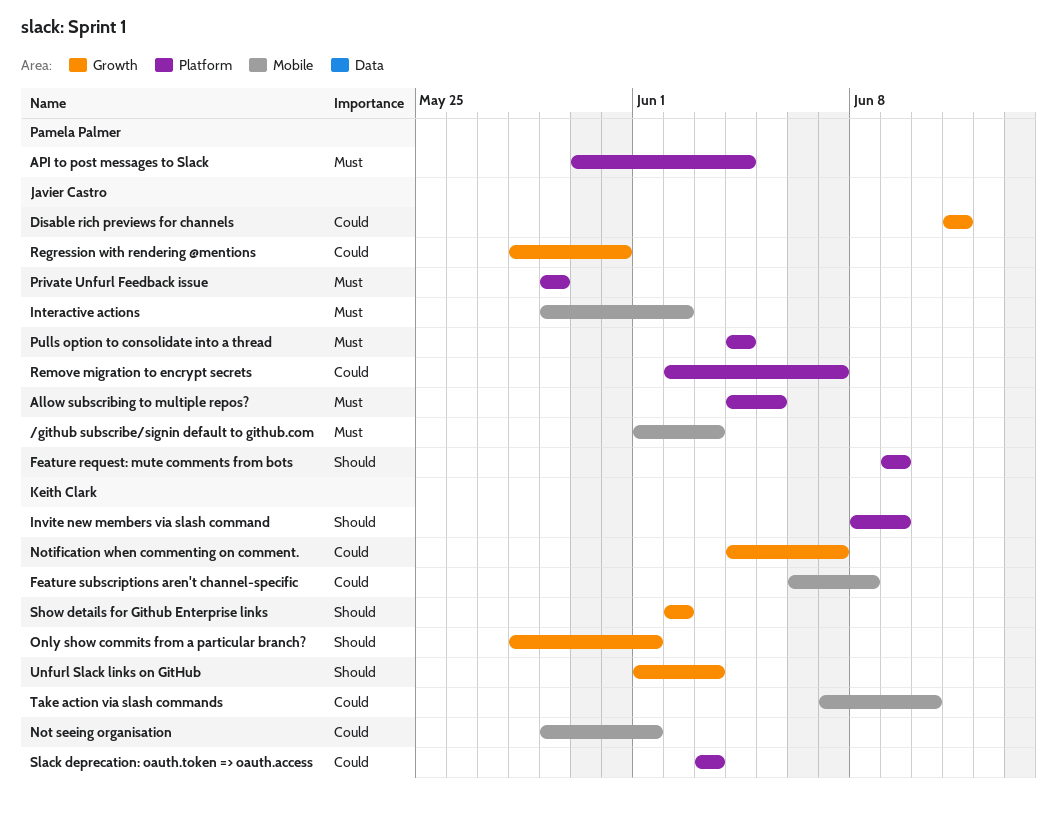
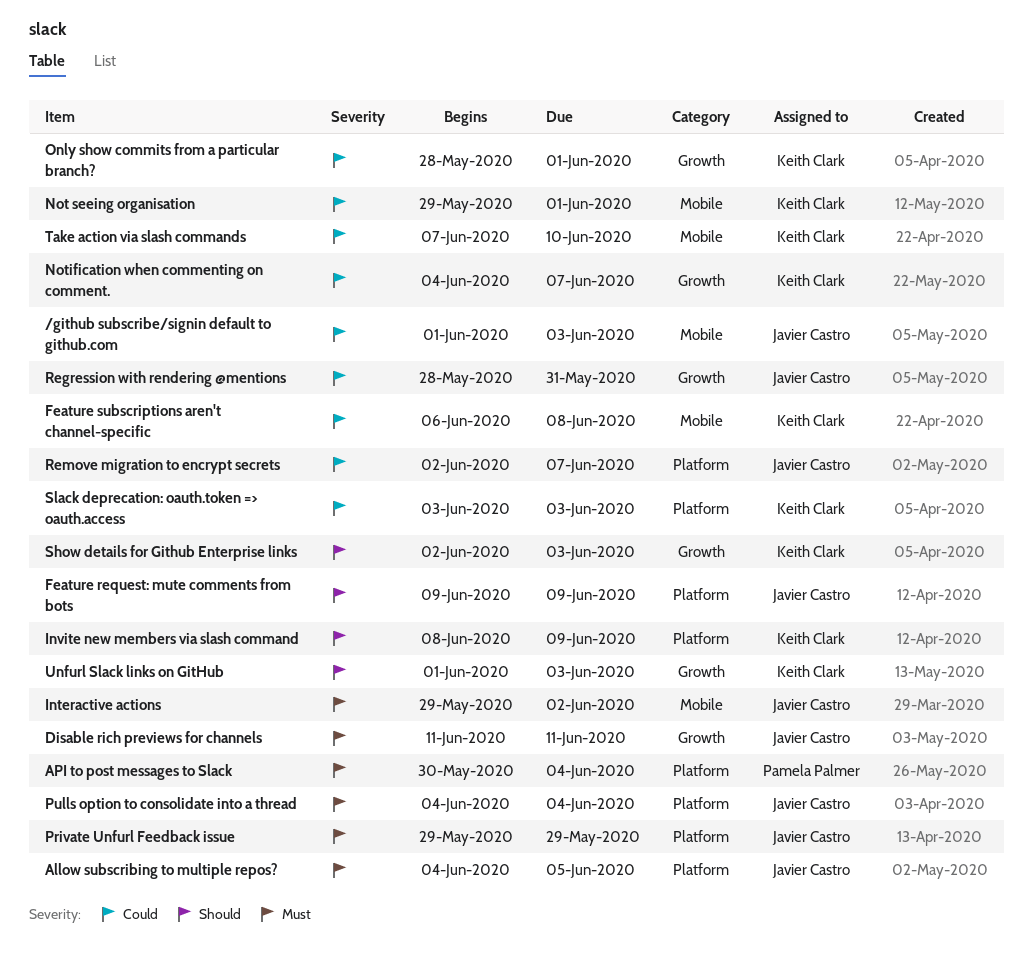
/github subscribe/signin default to github.com, priority: Must -> Could
Disable rich previews for channels, priority: Could -> Must
Only show commits from a particular branch?, priority: Should -> Could
Show details for Github Enterprise links, due: Jun 2 -> Jun 3

